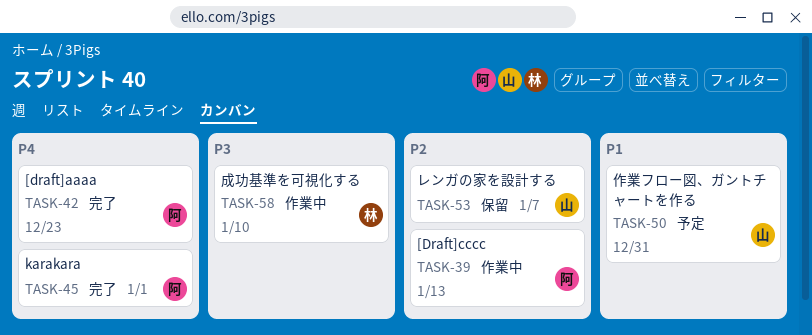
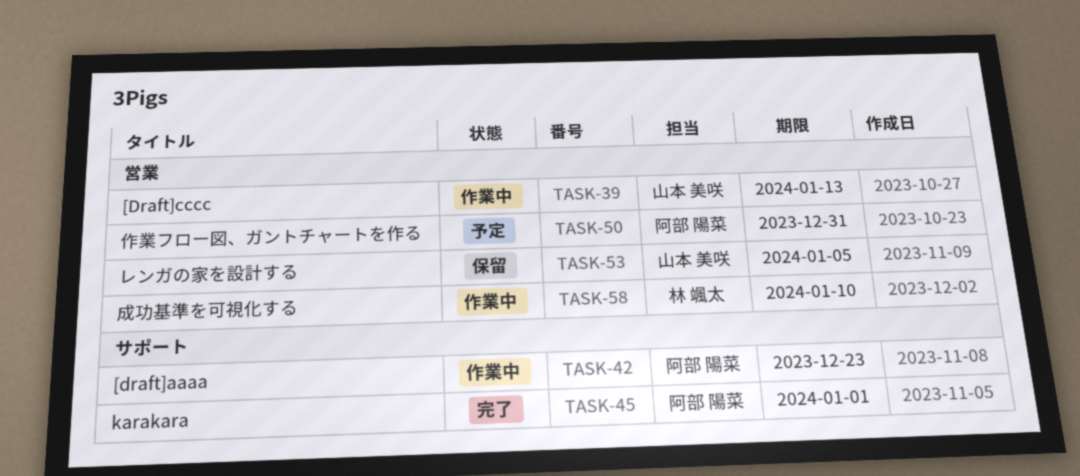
TASK-39, owner: 阿部 陽菜 -> 山本 美咲
TASK-42, status: 完了 -> 作業中
TASK-50, owner: 山本 美咲 -> 阿部 陽菜
TASK-53, due: Jan 7 -> Jan 5

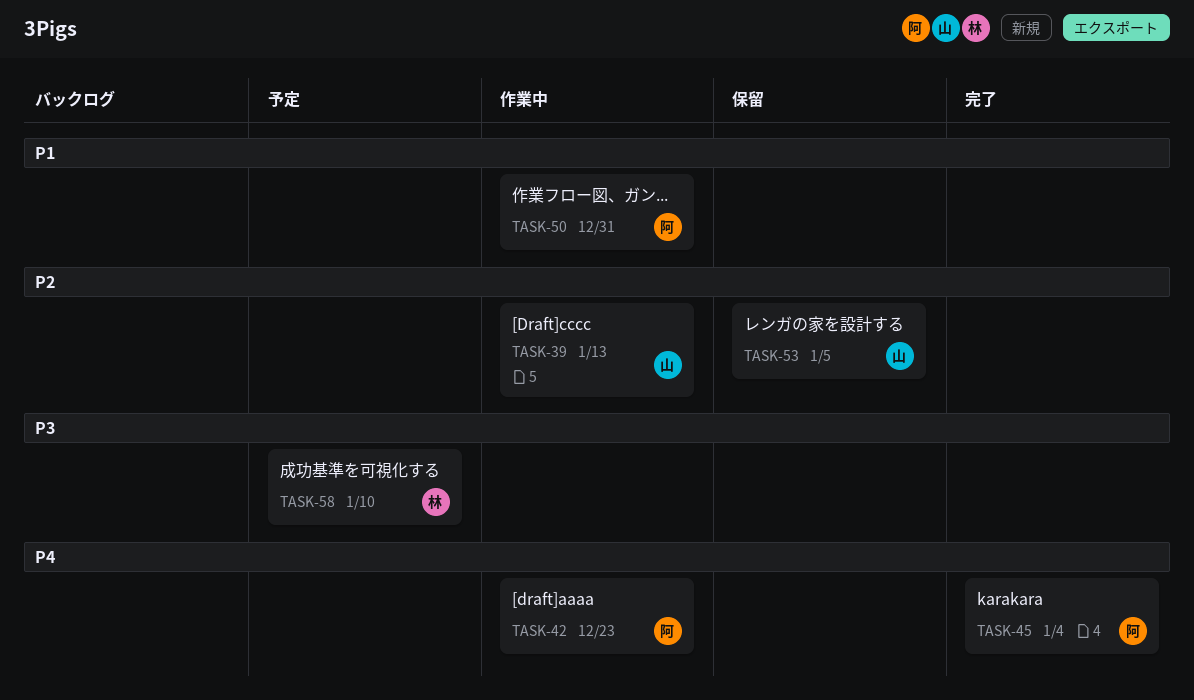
TASK-45, due: Jan 1 -> Jan 4
TASK-50, status: 予定 -> 作業中
TASK-58, status: 作業中 -> 予定

